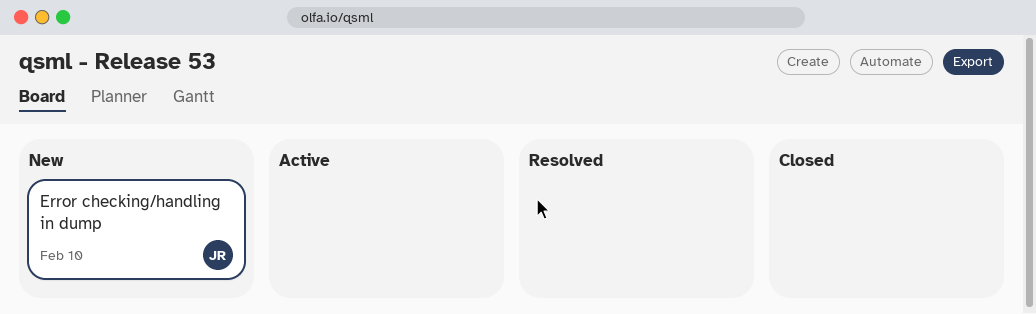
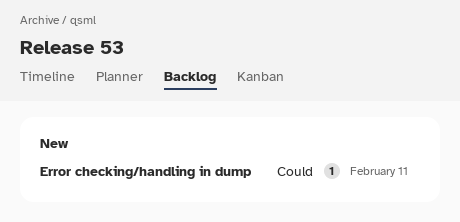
Error checking/handling in dump, due: Feb 10 -> Feb 11

